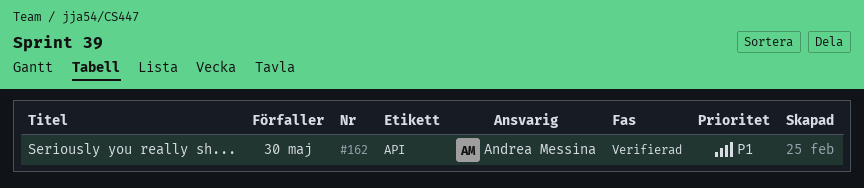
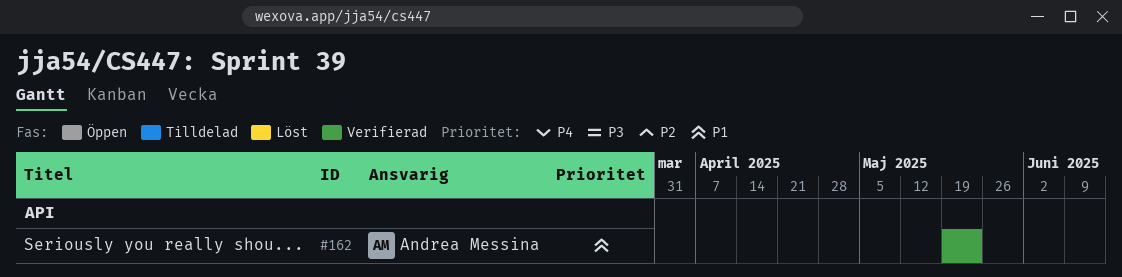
#162, due: May 30 -> May 23

